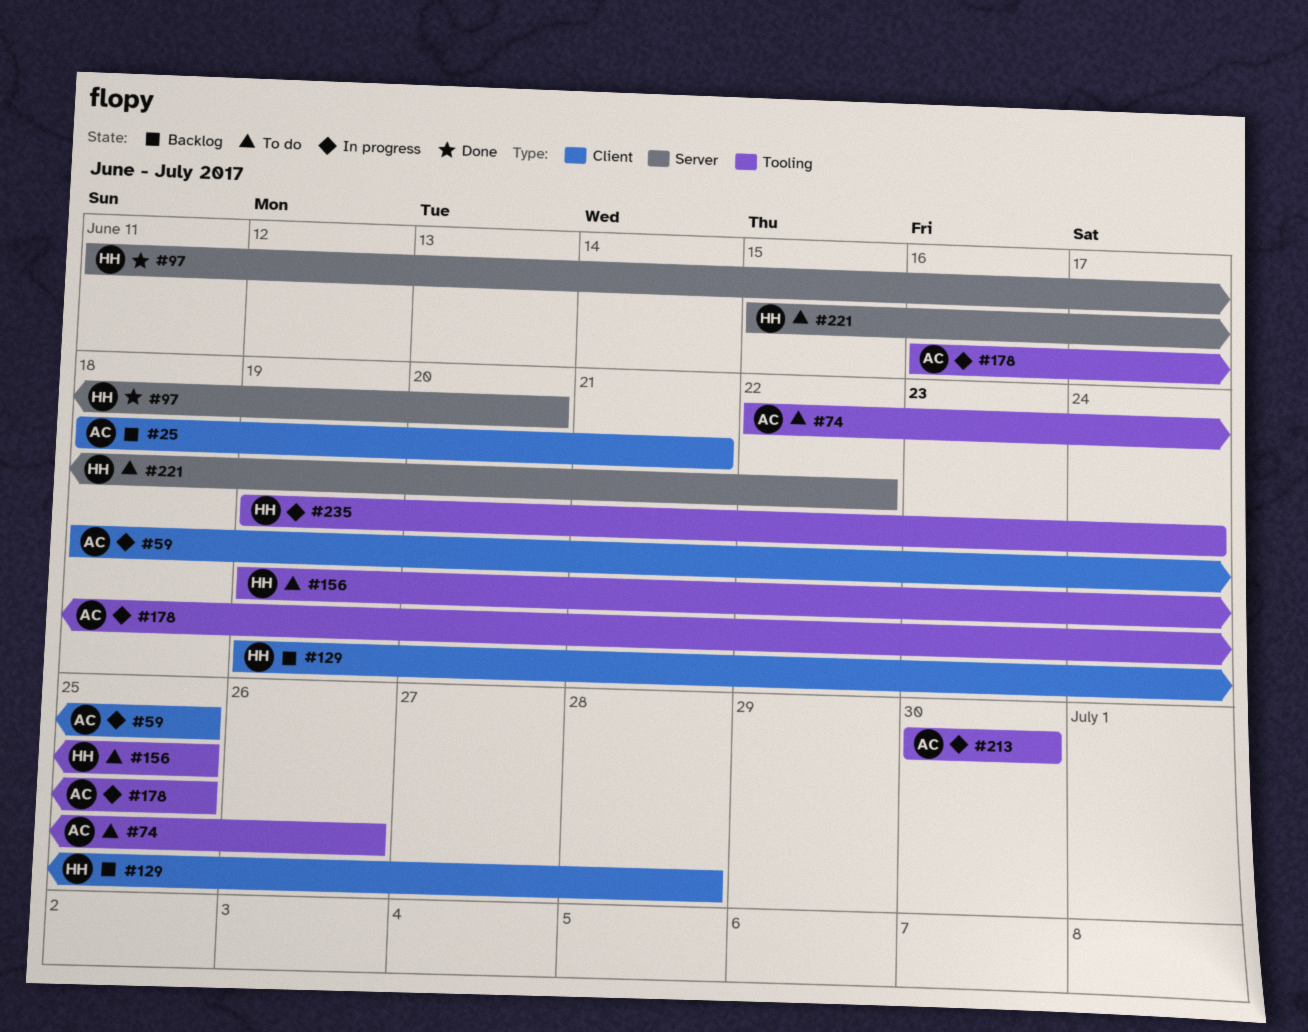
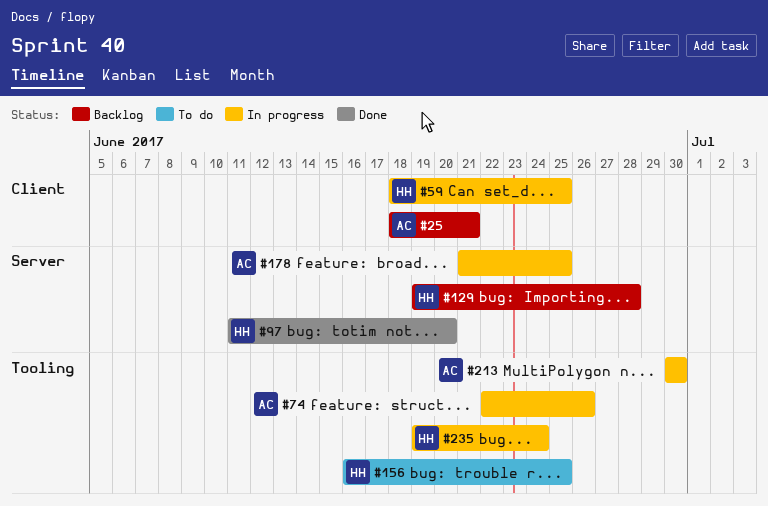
#59, owner: AC -> HH
#74, status: To do -> In progress
#129, label: Client -> Server
#156, start: Jun 19 -> Jun 16
#178, label: Tooling -> Server
#178, start: Jun 16 -> Jun 21
#221: present -> none

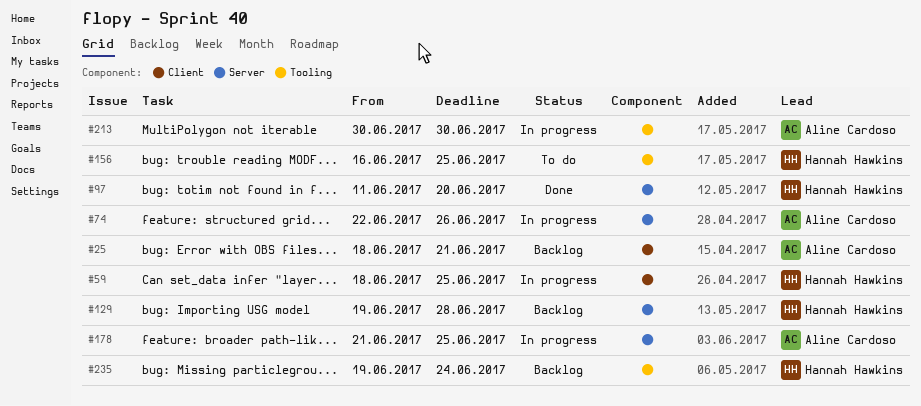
#74, label: Tooling -> Server
#235, status: In progress -> Backlog

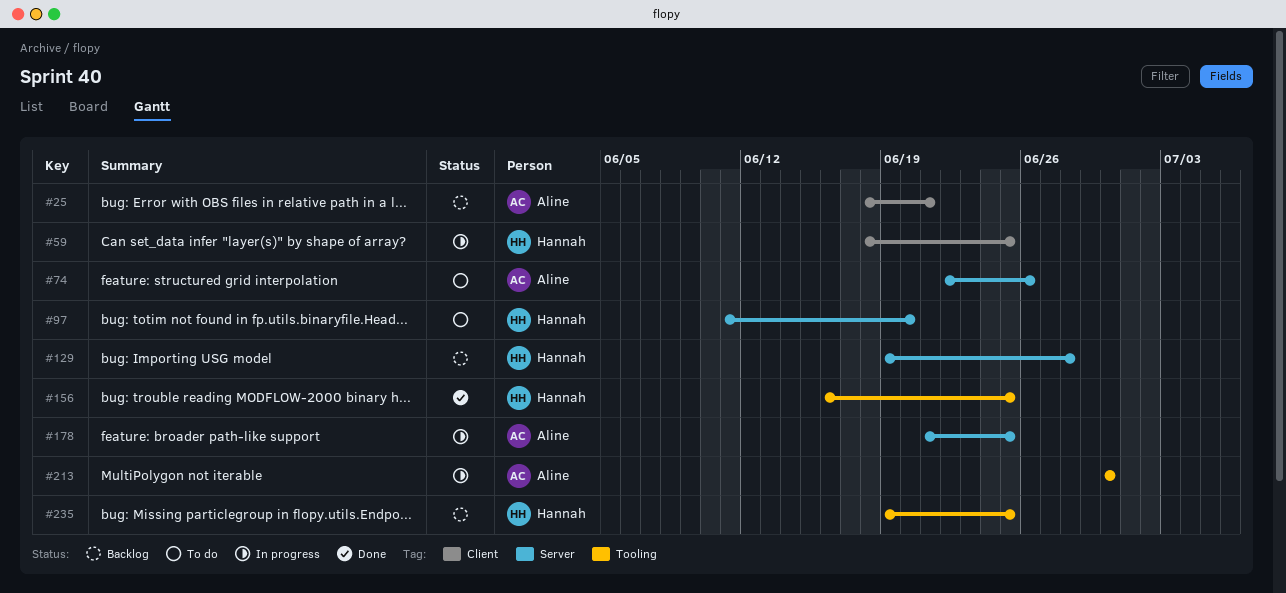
#74, status: In progress -> To do
#97, status: Done -> To do
#156, status: To do -> Done
#235, due: Jun 24 -> Jun 25

